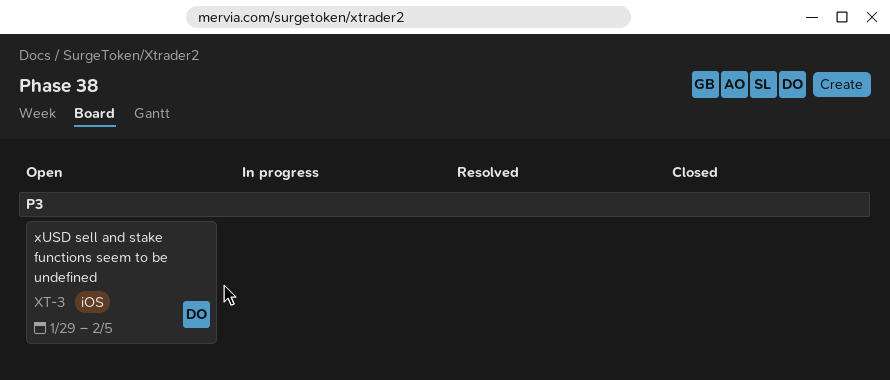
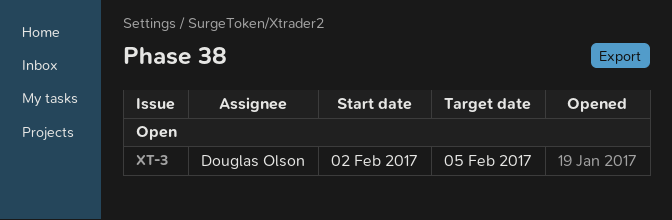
XT-3, start: Jan 29 -> Feb 2

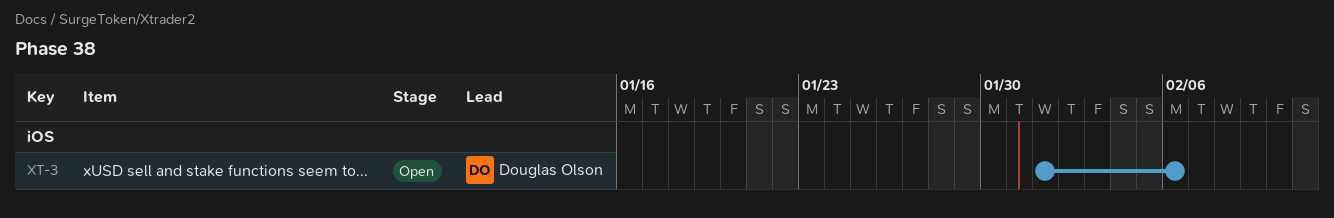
XT-3, start: Feb 2 -> Feb 1
XT-3, due: Feb 5 -> Feb 6

